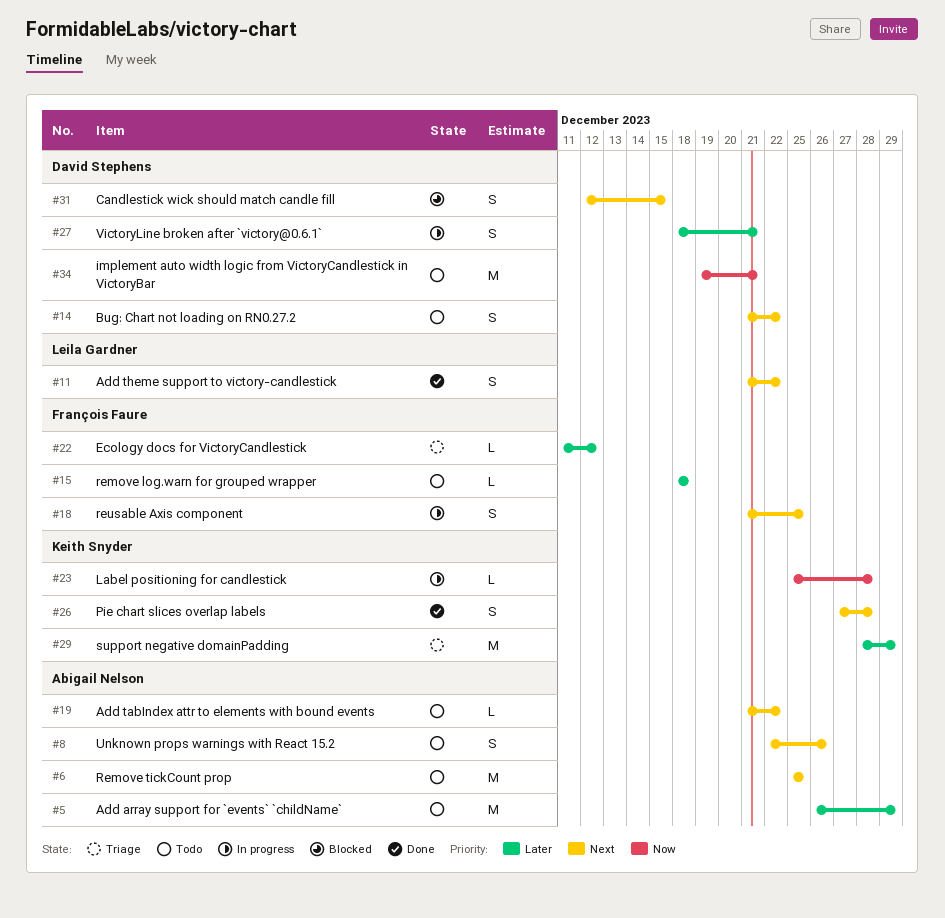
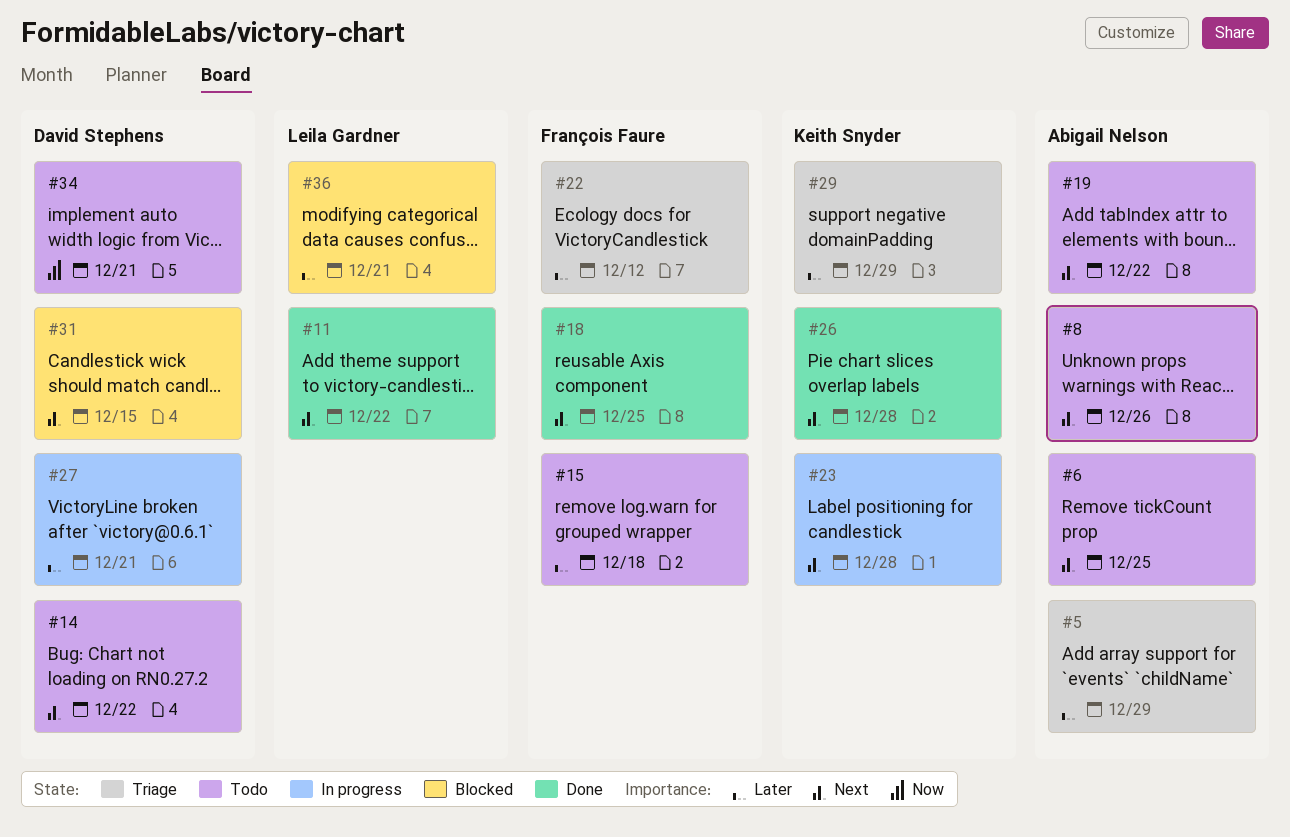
#5, status: Todo -> Triage
#18, status: In progress -> Done
#23, priority: Now -> Next
#36: none -> present

